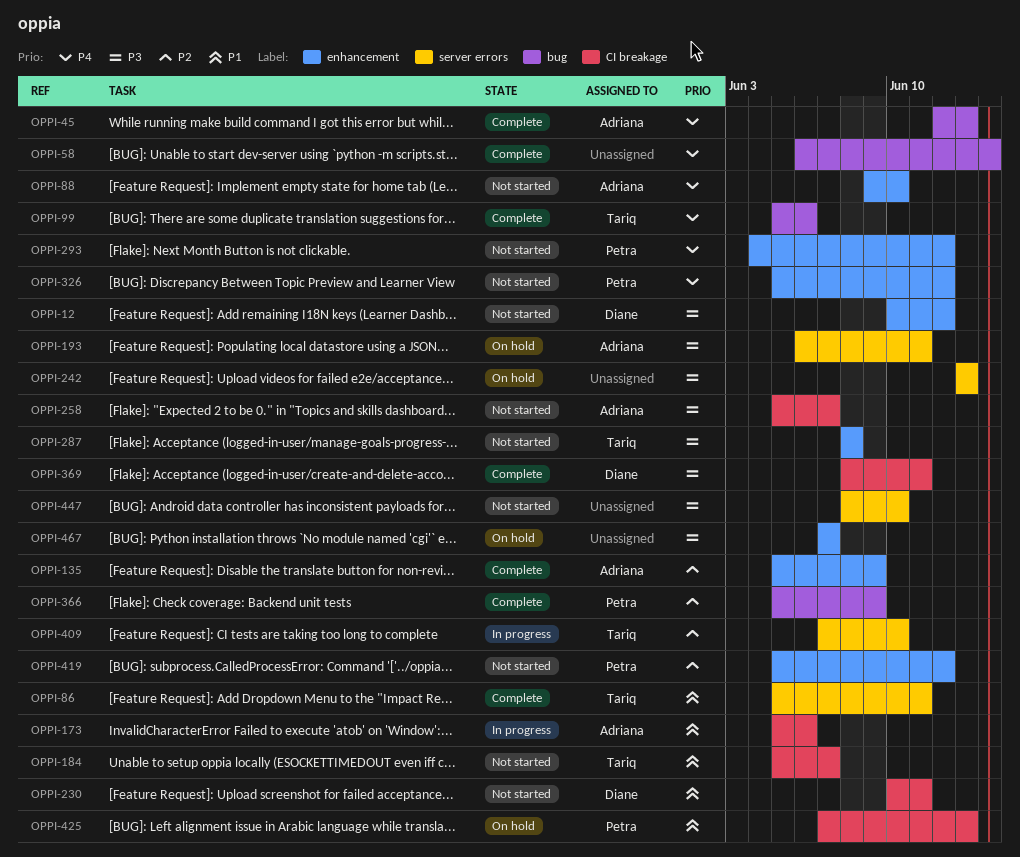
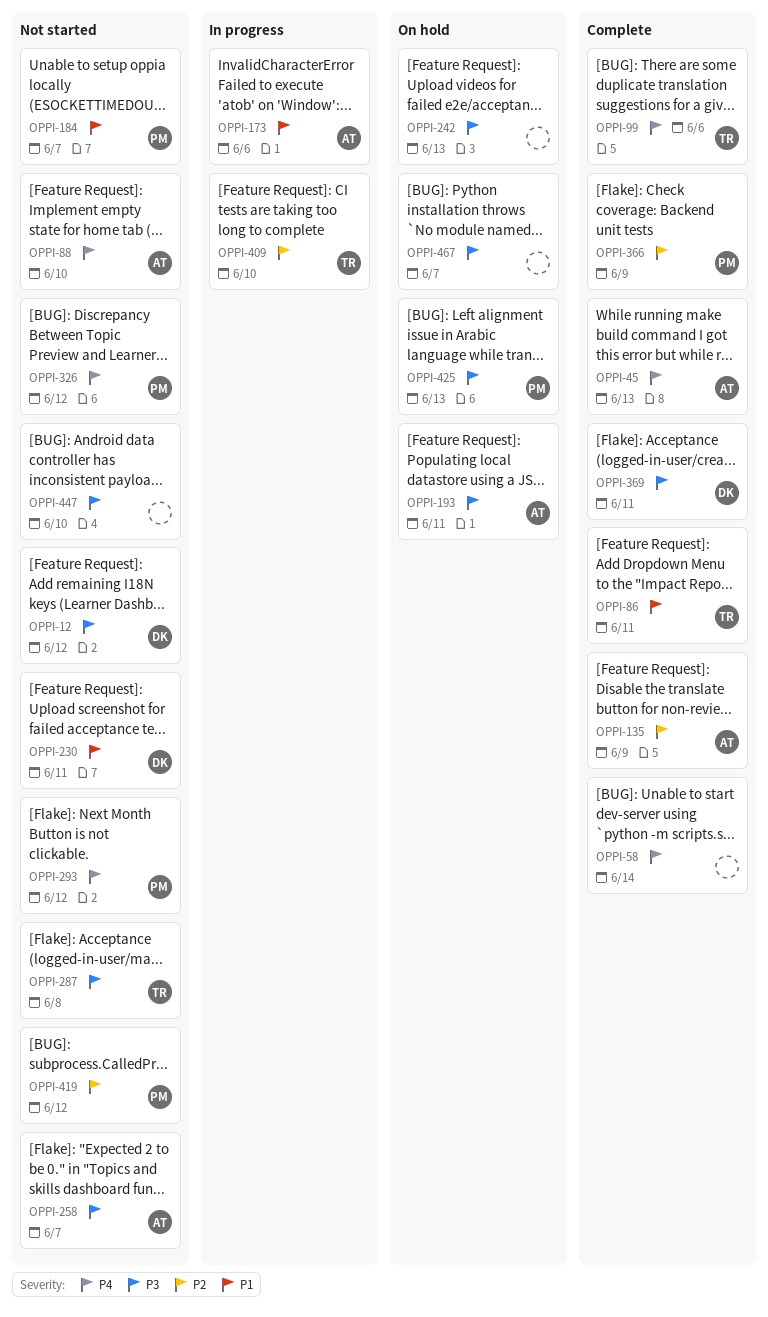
OPPI-184, owner: Tariq -> Petra
OPPI-425, priority: P1 -> P3

